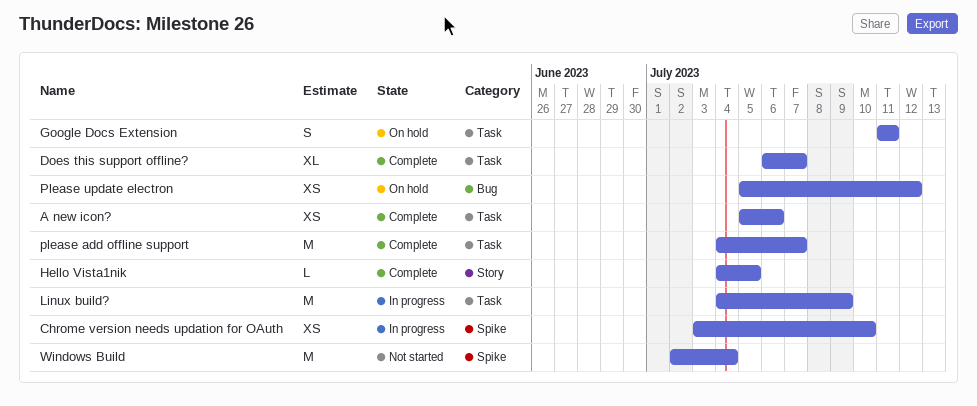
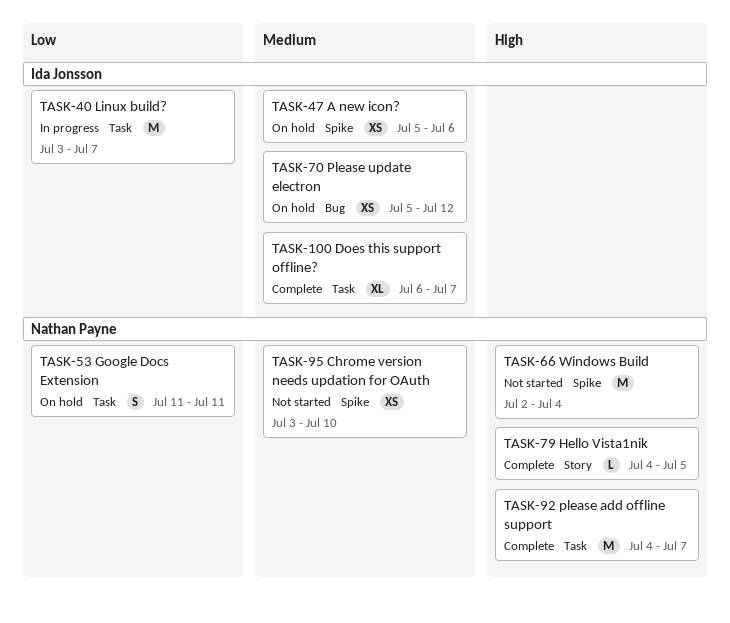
A new icon?, status: Complete -> On hold
A new icon?, label: Task -> Spike
Chrome version needs updation for OAuth, status: In progress -> Not started
Linux build?, start: Jul 4 -> Jul 3
Linux build?, due: Jul 9 -> Jul 7

